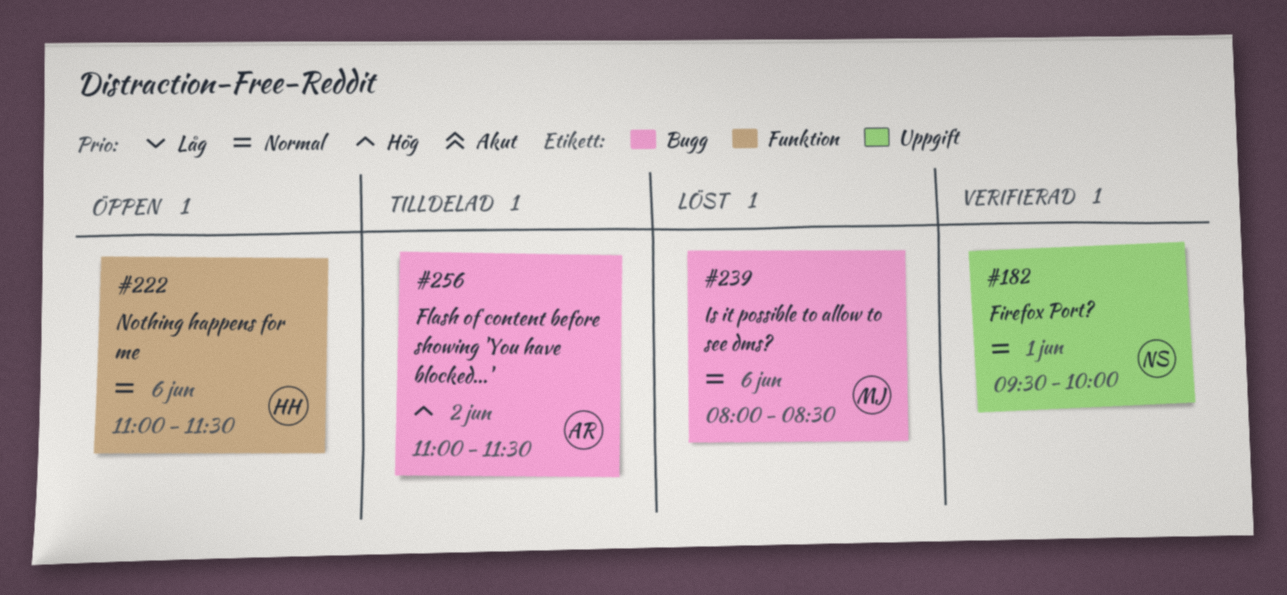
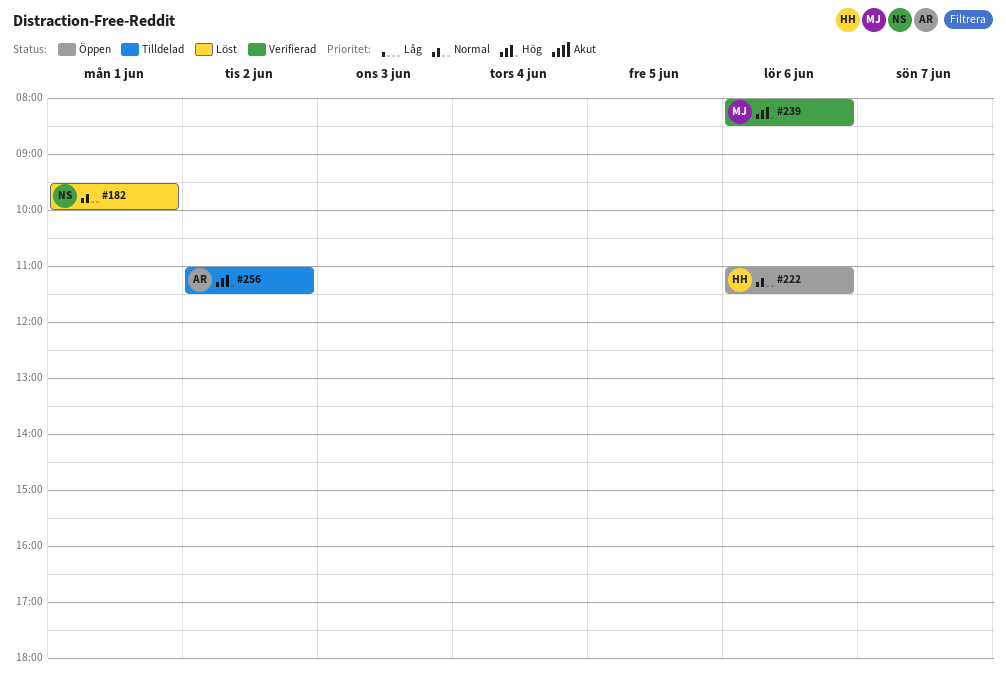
#182, status: Verifierad -> Löst
#239, status: Löst -> Verifierad
#239, priority: Normal -> Hög

